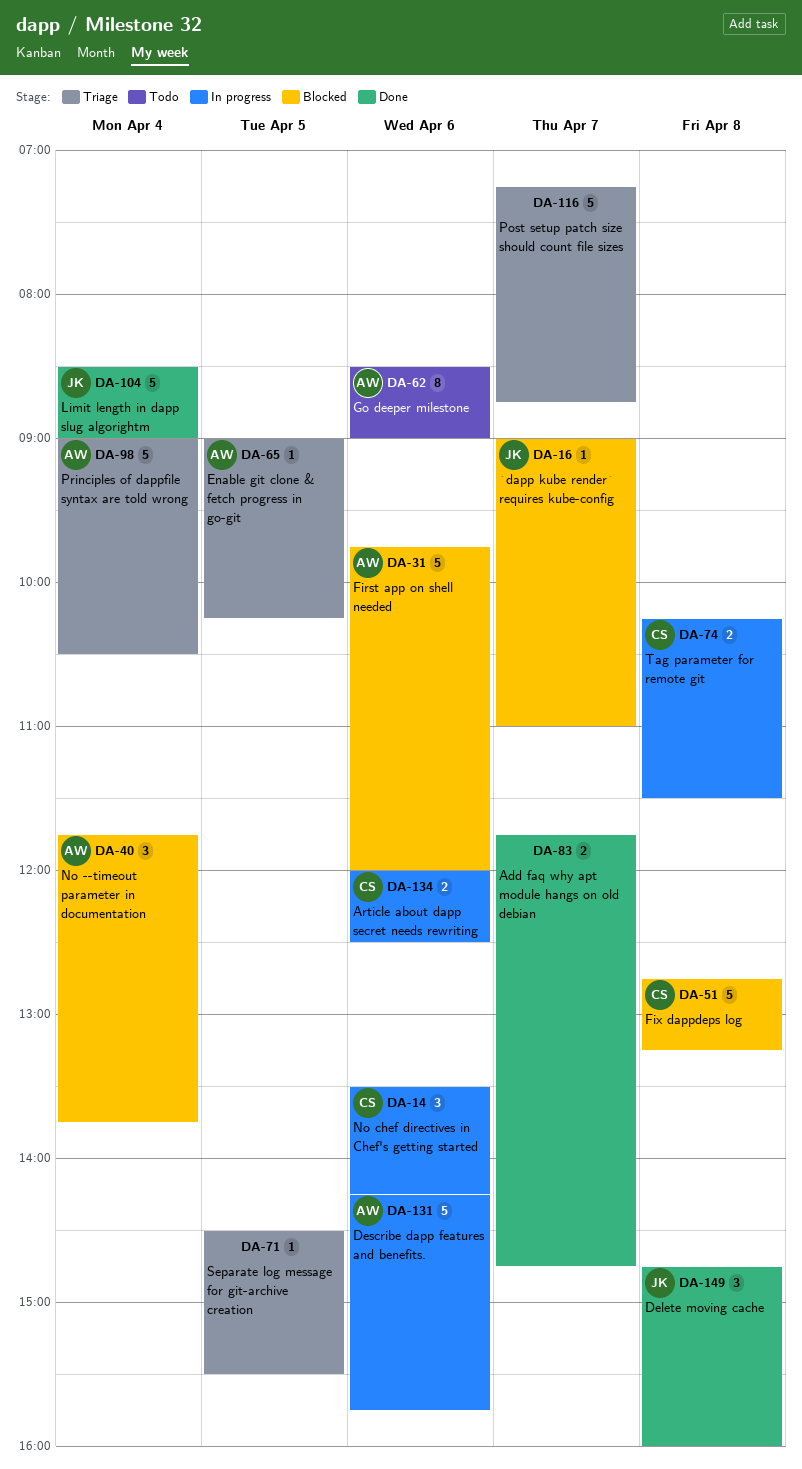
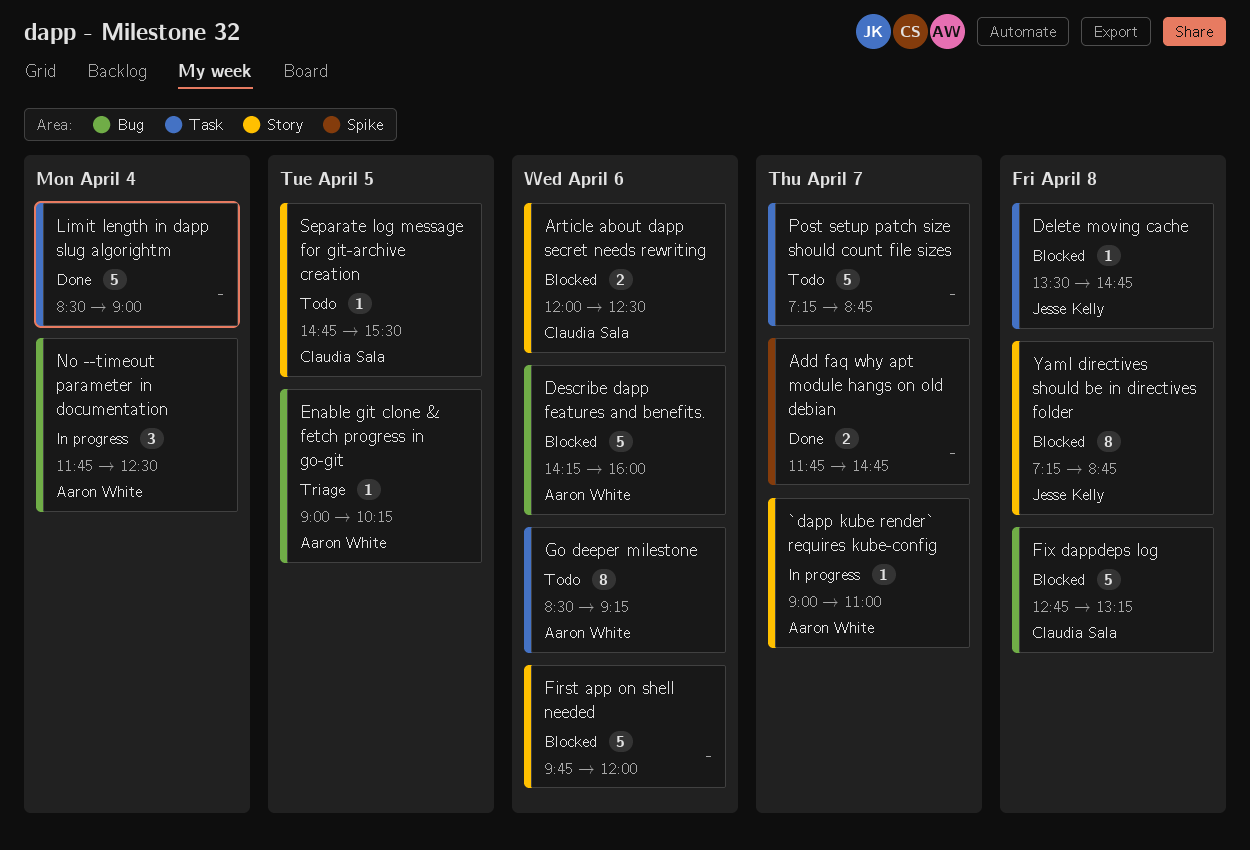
`dapp kube render` requires kube-config, status: Blocked -> In progress
`dapp kube render` requires kube-config, owner: Jesse Kelly -> Aaron White
Article about dapp secret needs rewriting, status: In progress -> Blocked
Delete moving cache, status: Done -> Blocked
Delete moving cache, estimate: 3 -> 1
Delete moving cache, begins: 14:45 -> 13:30
Delete moving cache, ends: 16:00 -> 14:45
Describe dapp features and benefits., status: In progress -> Blocked
Describe dapp features and benefits., ends: 15:45 -> 16:00
First app on shell needed, owner: Aaron White -> none
Go deeper milestone, ends: 09:00 -> 09:15
Limit length in dapp slug algorightm, owner: Jesse Kelly -> none
No --timeout parameter in documentation, status: Blocked -> In progress
No --timeout parameter in documentation, ends: 13:45 -> 12:30
No chef directives in Chef's getting started: present -> none
Post setup patch size should count file sizes, status: Triage -> Todo
Principles of dappfile syntax are told wrong: present -> none
Separate log message for git-archive creation, status: Triage -> Todo
Separate log message for git-archive creation, owner: none -> Claudia Sala
Separate log message for git-archive creation, begins: 14:30 -> 14:45
Tag parameter for remote git: present -> none
Yaml directives should be in directives folder: none -> present

